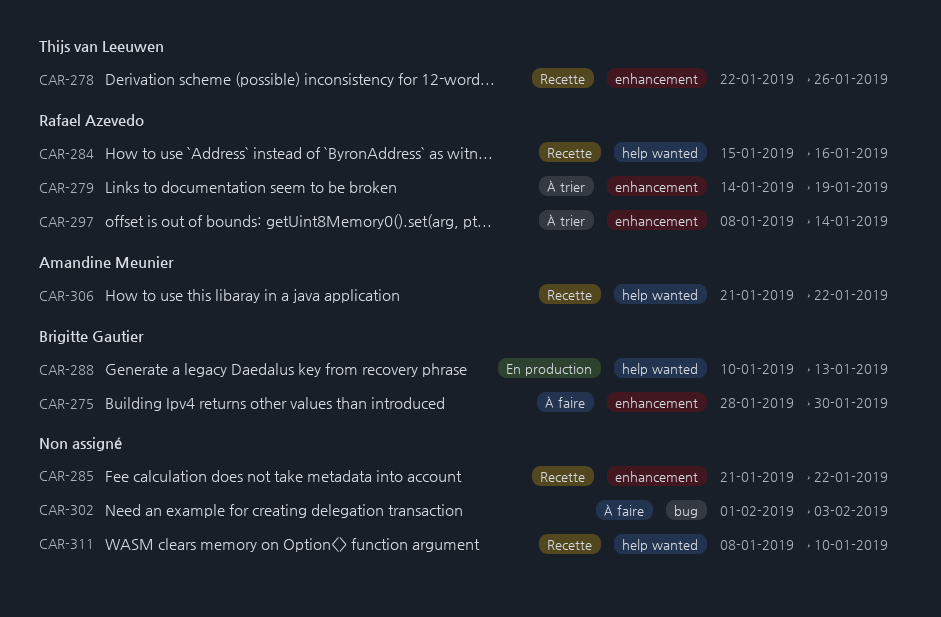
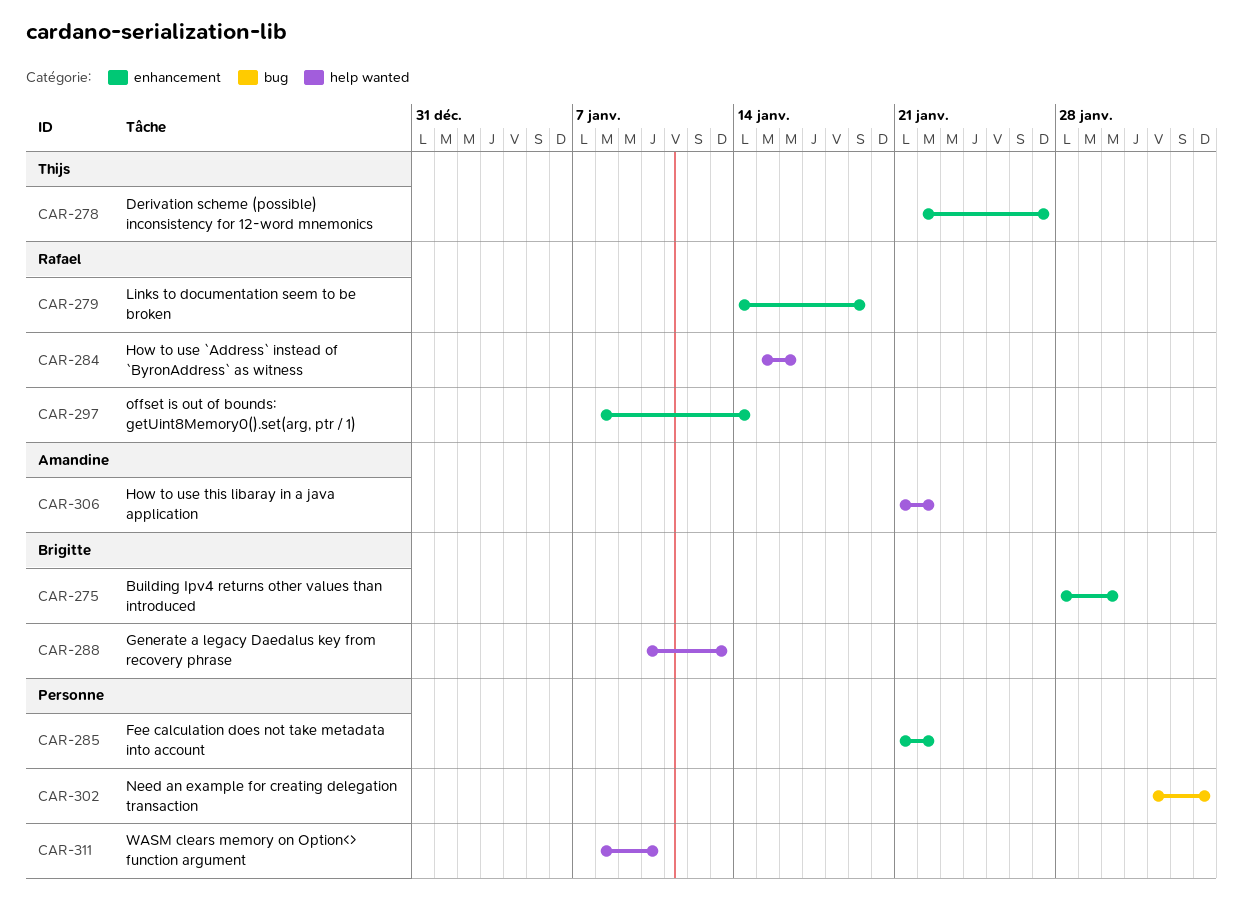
CAR-278, due: Jan 26 -> Jan 27

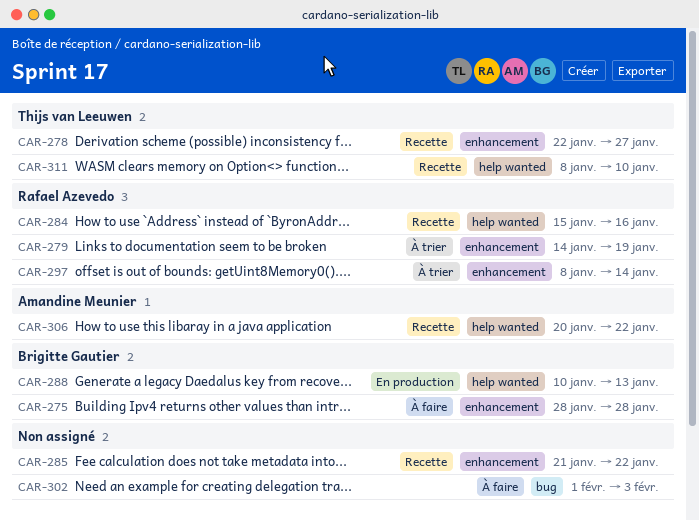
CAR-275, due: Jan 30 -> Jan 28
CAR-306, start: Jan 21 -> Jan 20
CAR-311, owner: none -> Thijs van Leeuwen

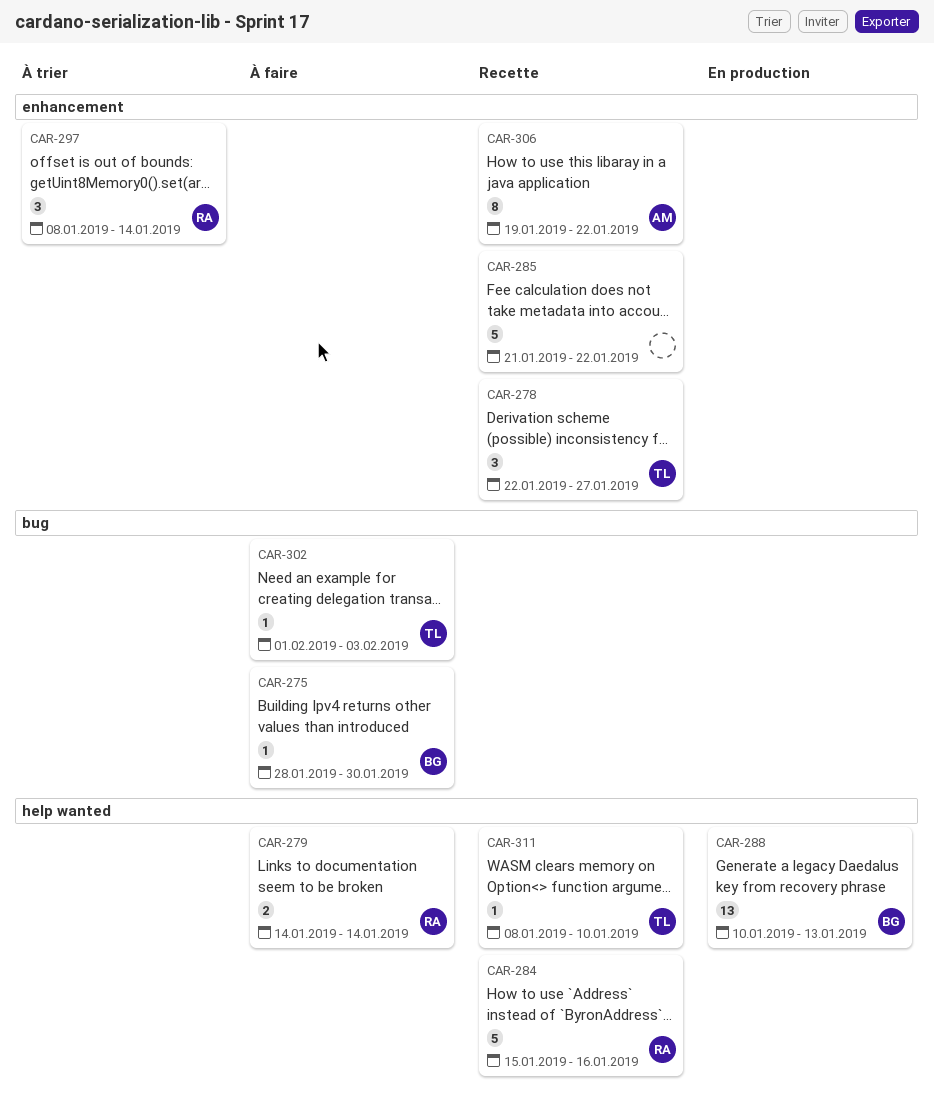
CAR-275, label: enhancement -> bug
CAR-275, due: Jan 28 -> Jan 30
CAR-279, status: À trier -> À faire
CAR-279, label: enhancement -> help wanted
CAR-279, due: Jan 19 -> Jan 14
CAR-302, owner: none -> Thijs van Leeuwen
CAR-306, label: help wanted -> enhancement
CAR-306, start: Jan 20 -> Jan 19

